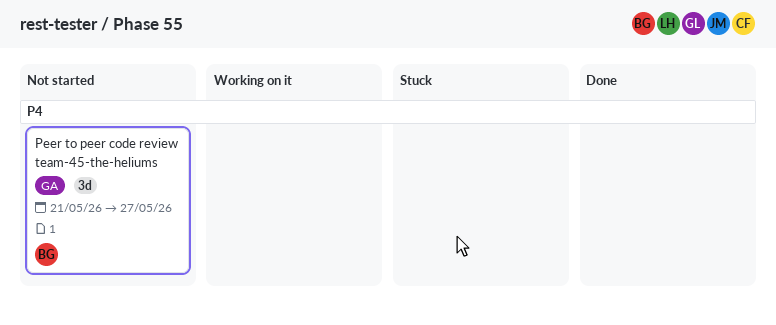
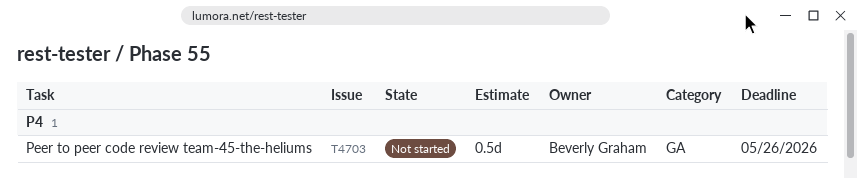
Peer to peer code review team-45-the-heliums, estimate: 3d -> 0.5d
Peer to peer code review team-45-the-heliums, due: May 27 -> May 26

